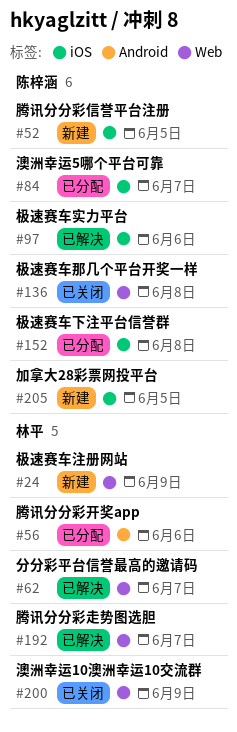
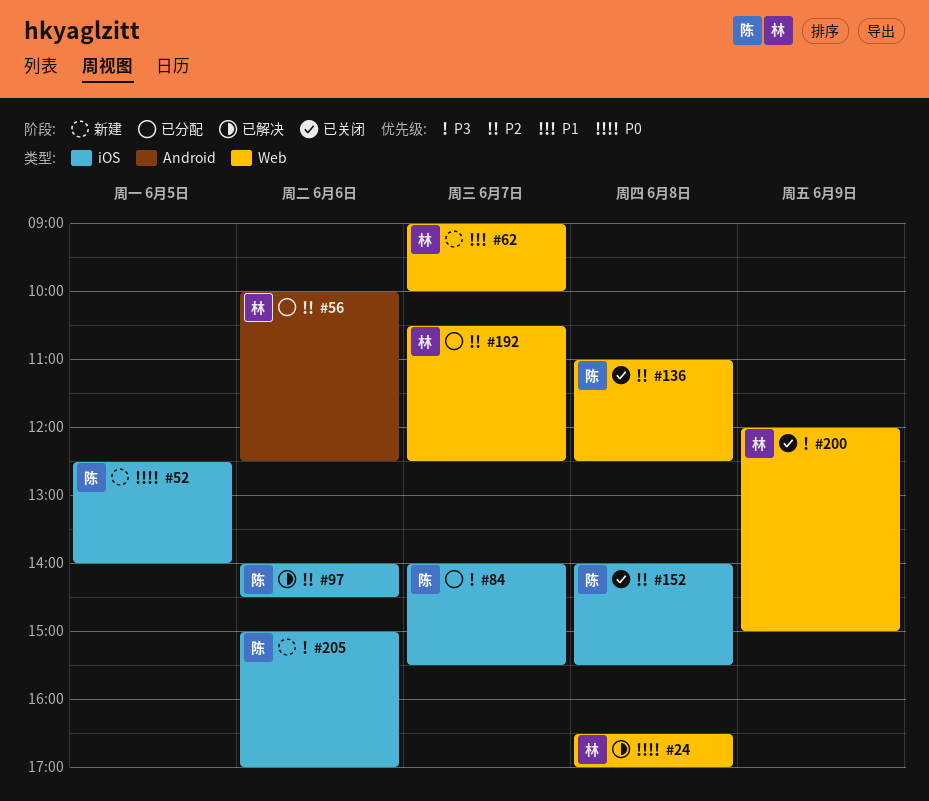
#24, status: 新建 -> 已解决
#24, day: Jun 9 -> Jun 8
#62, status: 已解决 -> 新建
#152, status: 已分配 -> 已关闭
#192, status: 已解决 -> 已分配
#205, day: Jun 5 -> Jun 6

